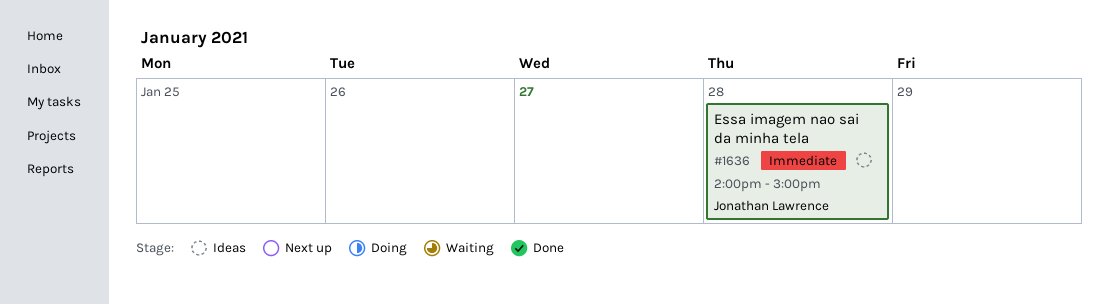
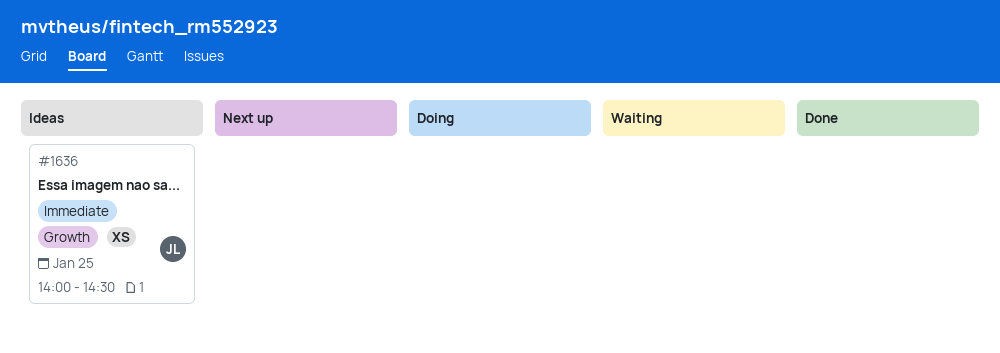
#1636, day: Jan 28 -> Jan 25
#1636, ends: 15:00 -> 14:30

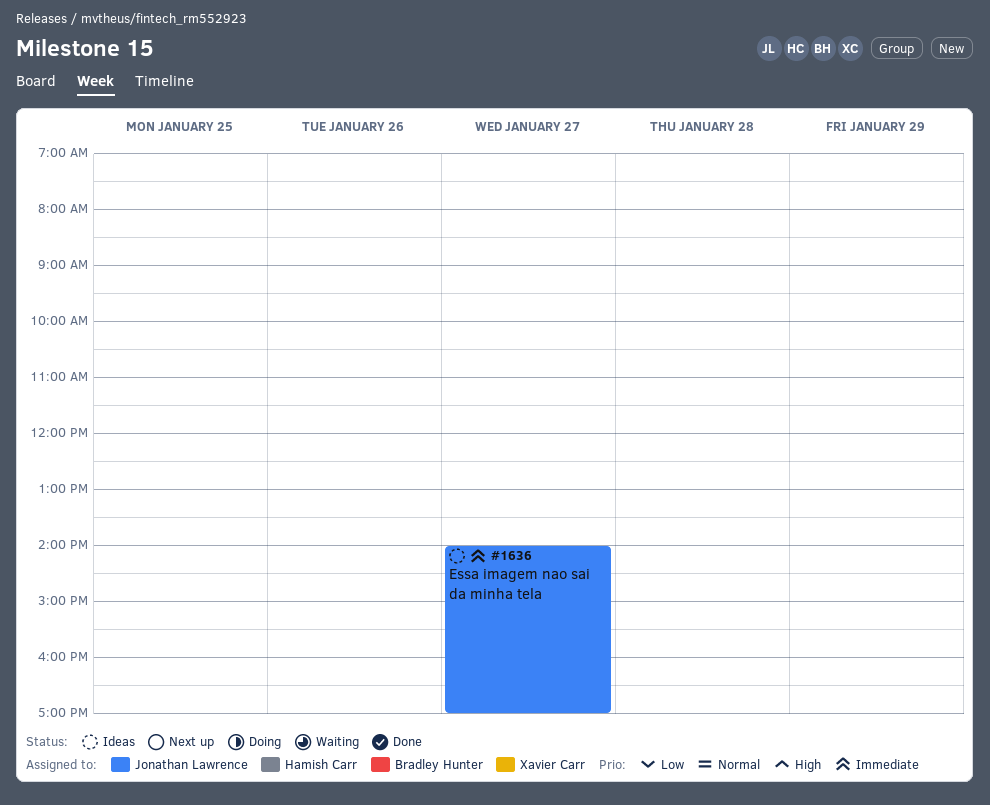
#1636, day: Jan 25 -> Jan 27
#1636, ends: 14:30 -> 17:00

